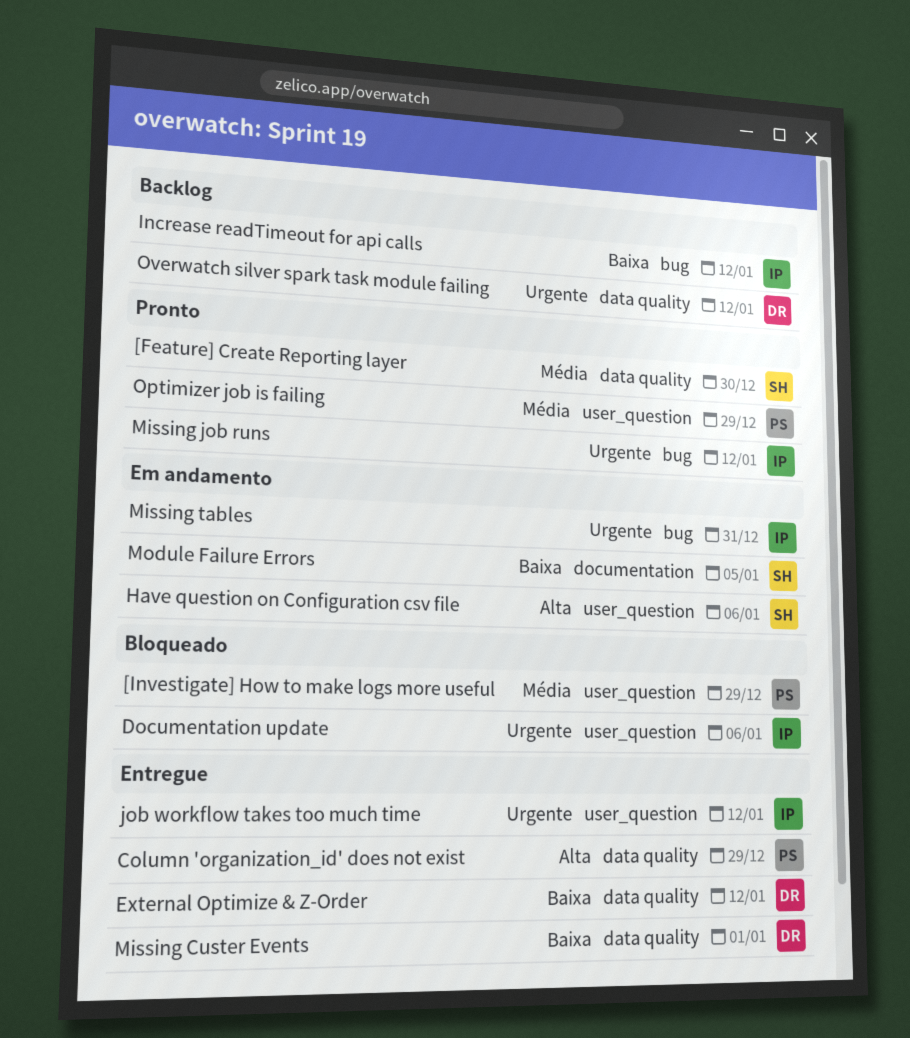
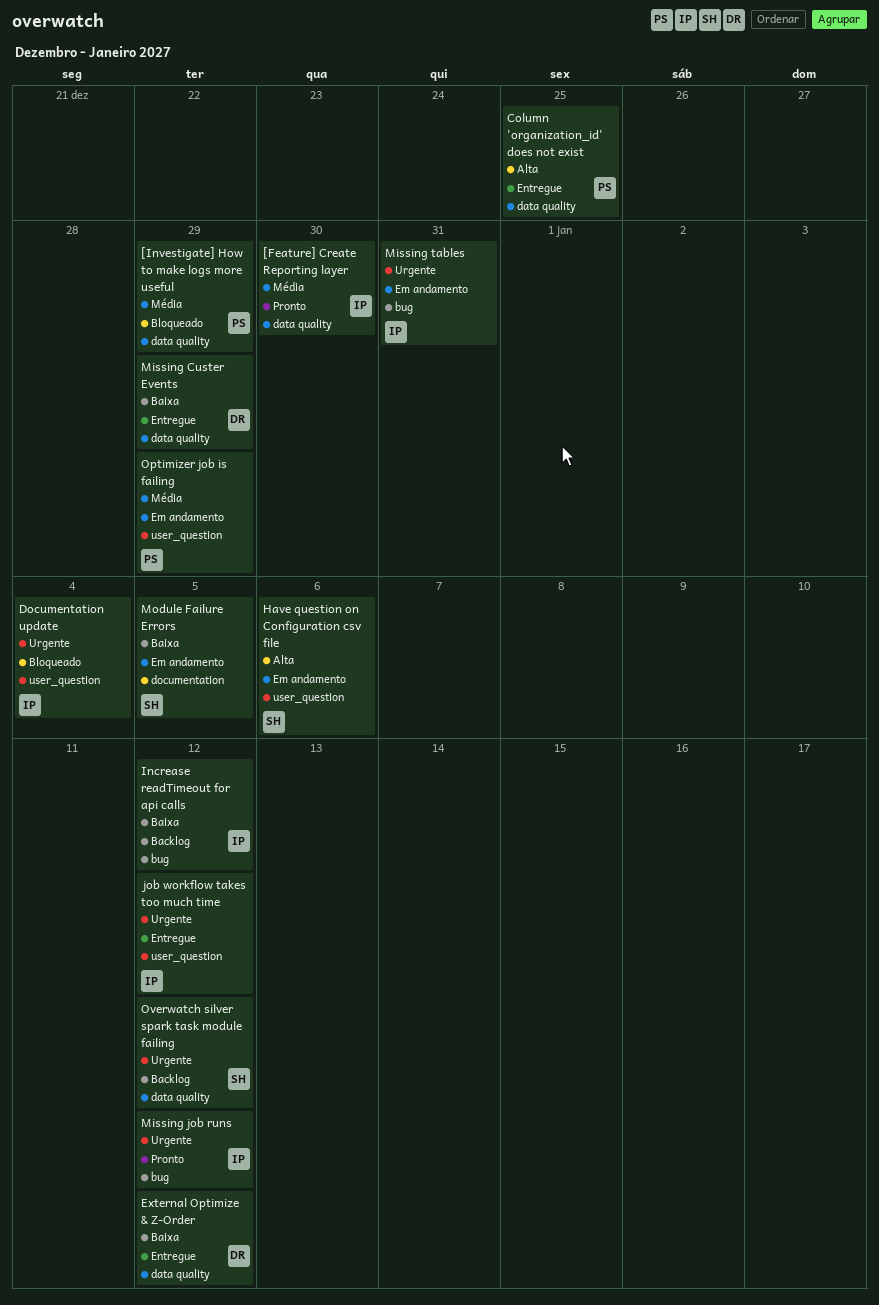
[Feature] Create Reporting layer, owner: SH -> IP
[Investigate] How to make logs more useful, label: user_question -> data quality
Column 'organization_id' does not exist, due: Dec 29 -> Dec 25
Documentation update, due: Jan 6 -> Jan 4
Missing Custer Events, due: Jan 1 -> Dec 29
Optimizer job is failing, status: Pronto -> Em andamento
Overwatch silver spark task module failing, owner: DR -> SH

